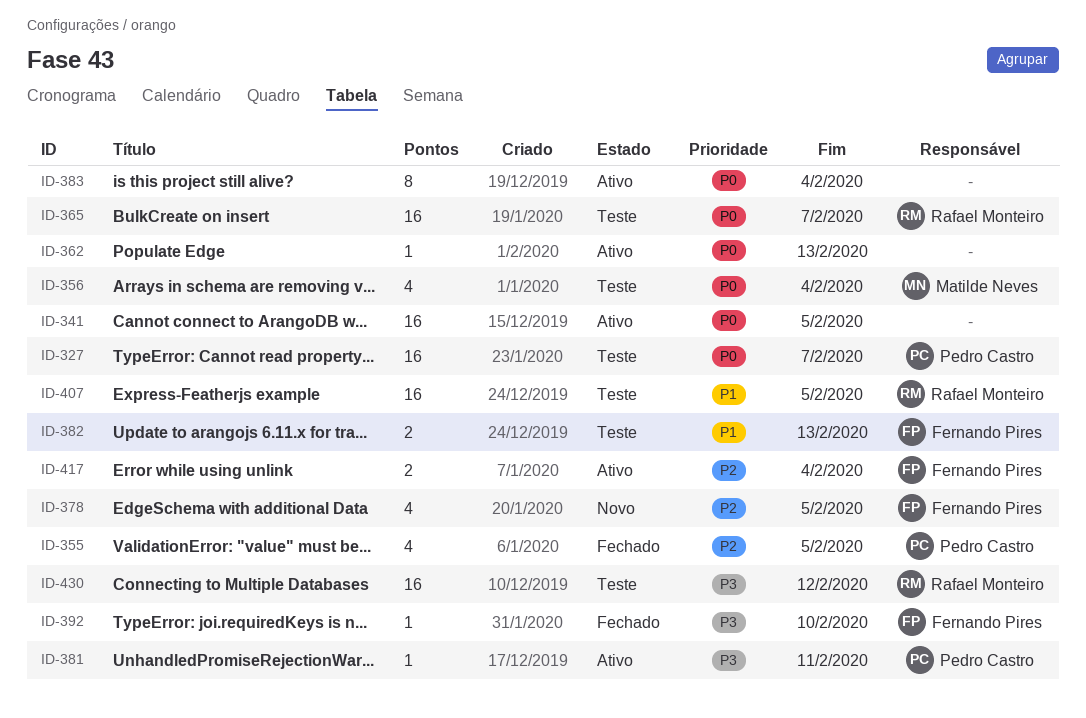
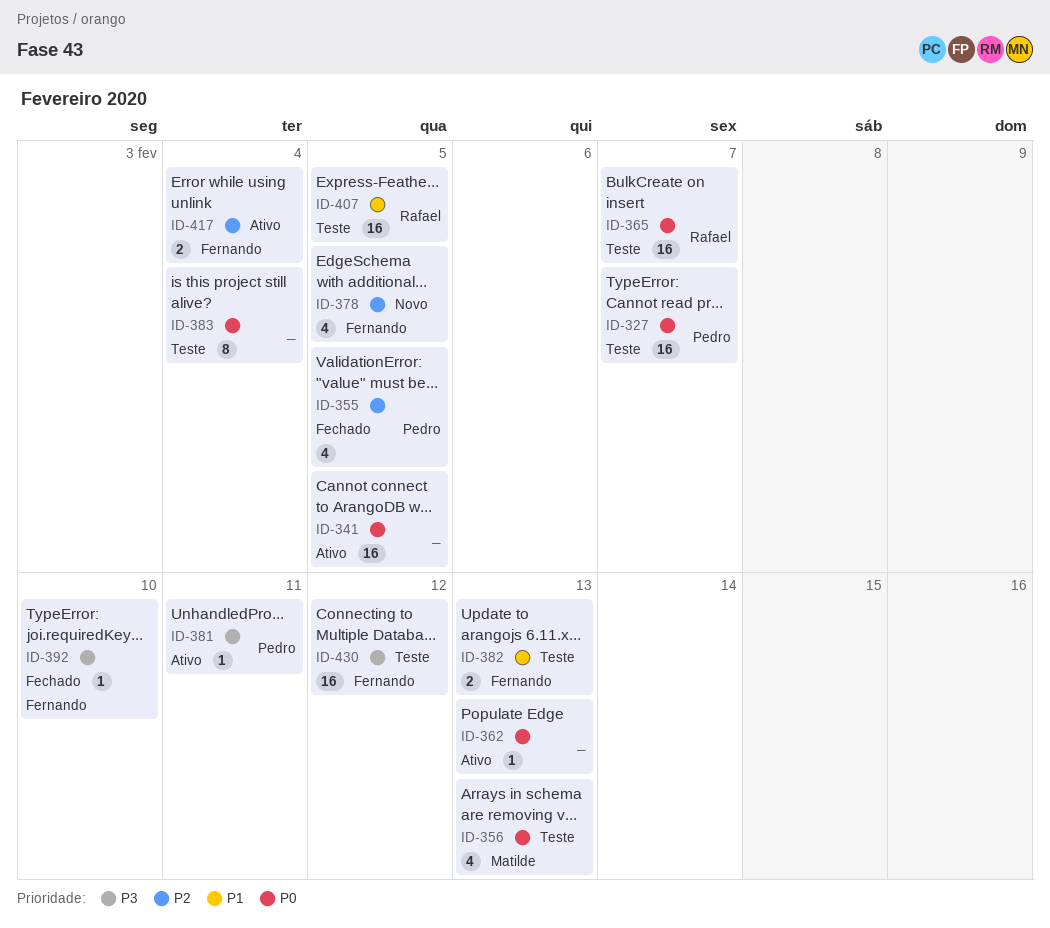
ID-356, due: Feb 4 -> Feb 13
ID-383, status: Ativo -> Teste
ID-430, owner: Rafael Monteiro -> Fernando Pires

